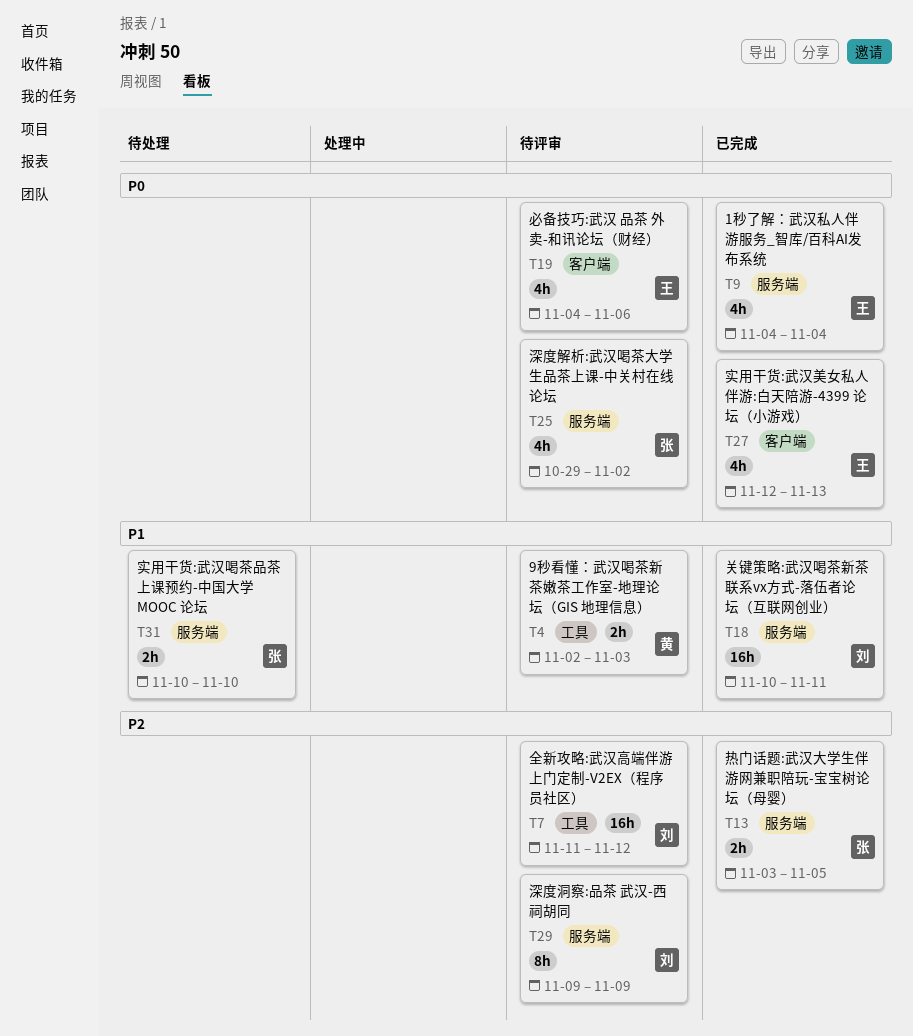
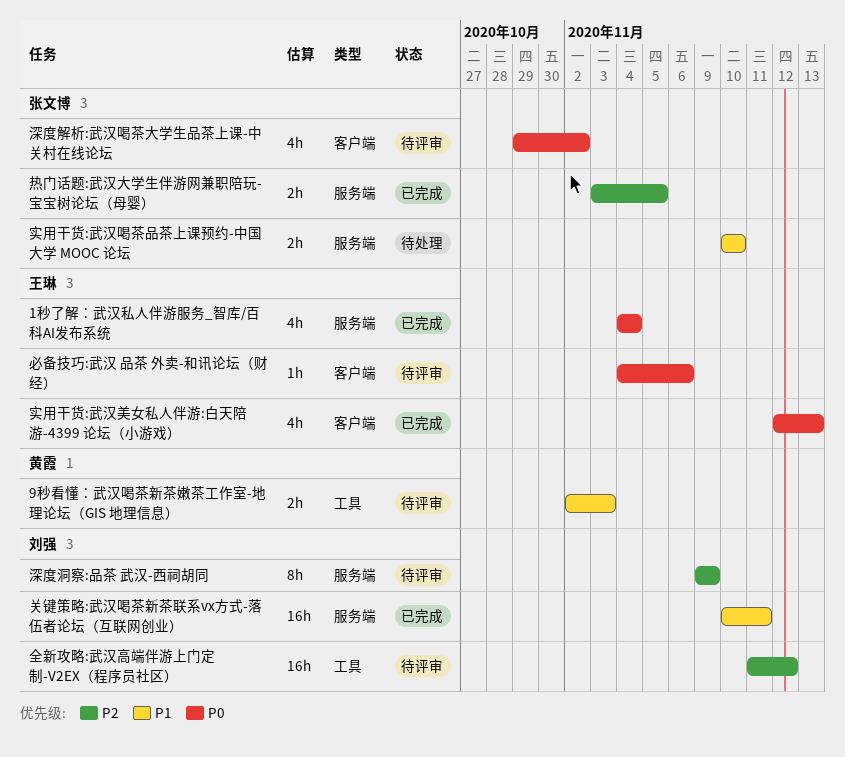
必备技巧:武汉 品茶 外卖-和讯论坛（财经）, estimate: 4h -> 1h
深度解析:武汉喝茶大学生品茶上课-中关村在线论坛, label: 服务端 -> 客户端

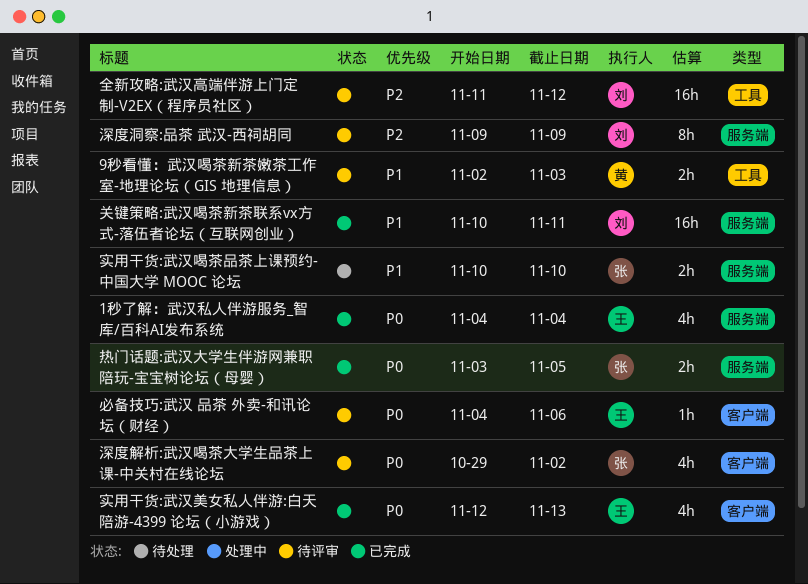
热门话题:武汉大学生伴游网兼职陪玩-宝宝树论坛（母婴）, priority: P2 -> P0

